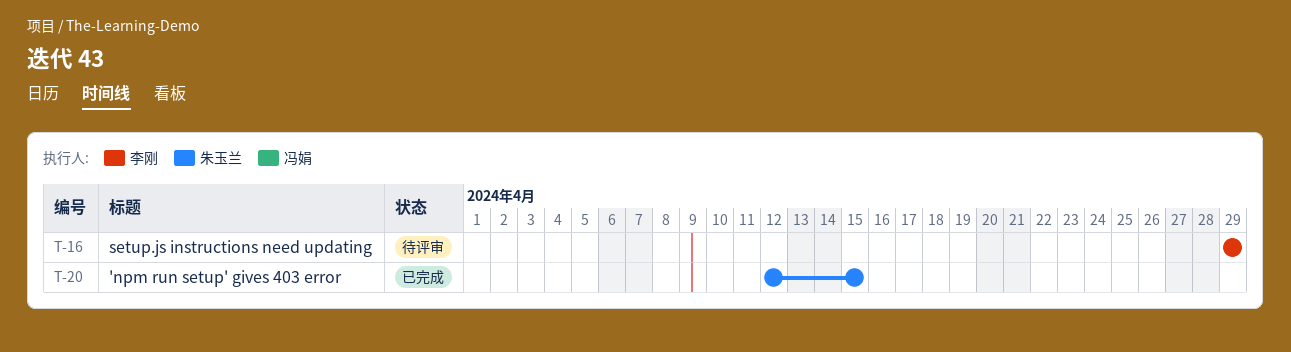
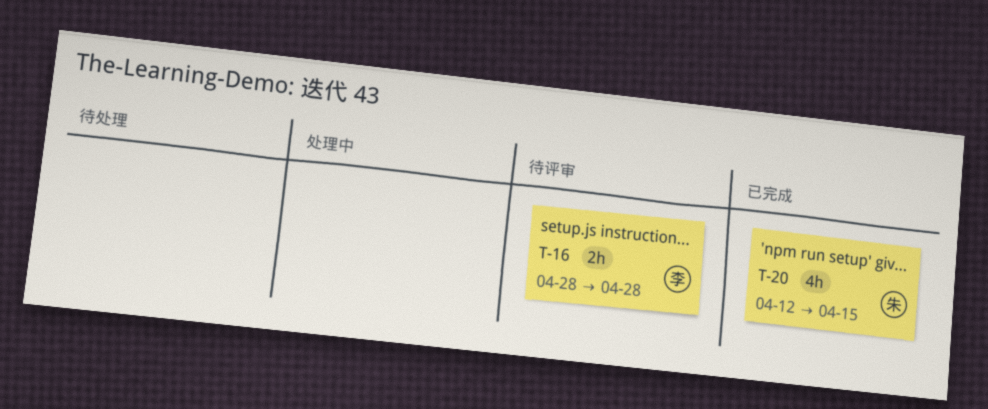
T-16, start: Apr 29 -> Apr 28
T-16, due: Apr 29 -> Apr 28

